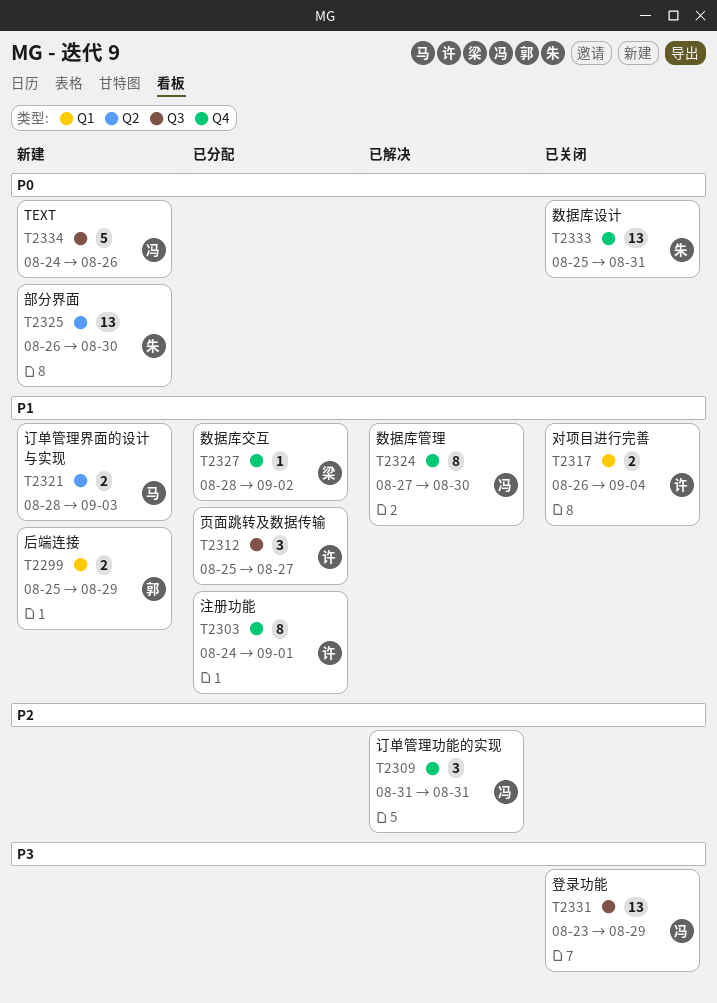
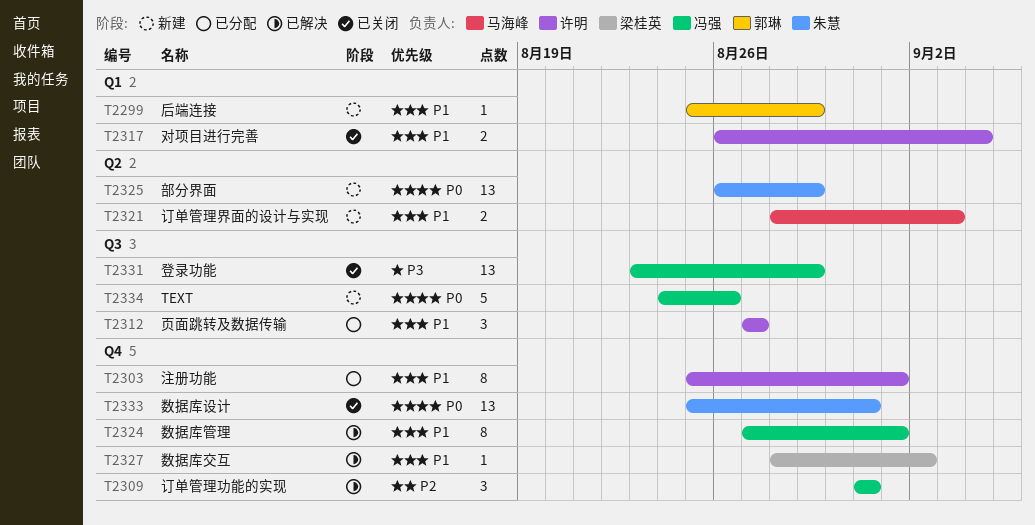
T2299, estimate: 2 -> 1
T2303, start: Aug 24 -> Aug 25
T2312, start: Aug 25 -> Aug 27
T2324, due: Aug 30 -> Sep 1
T2325, due: Aug 30 -> Aug 29
T2327, status: 已分配 -> 已解决

